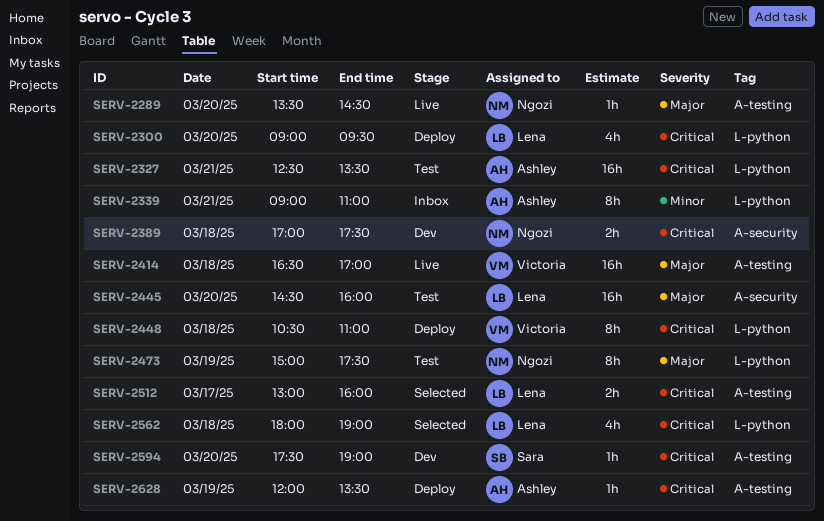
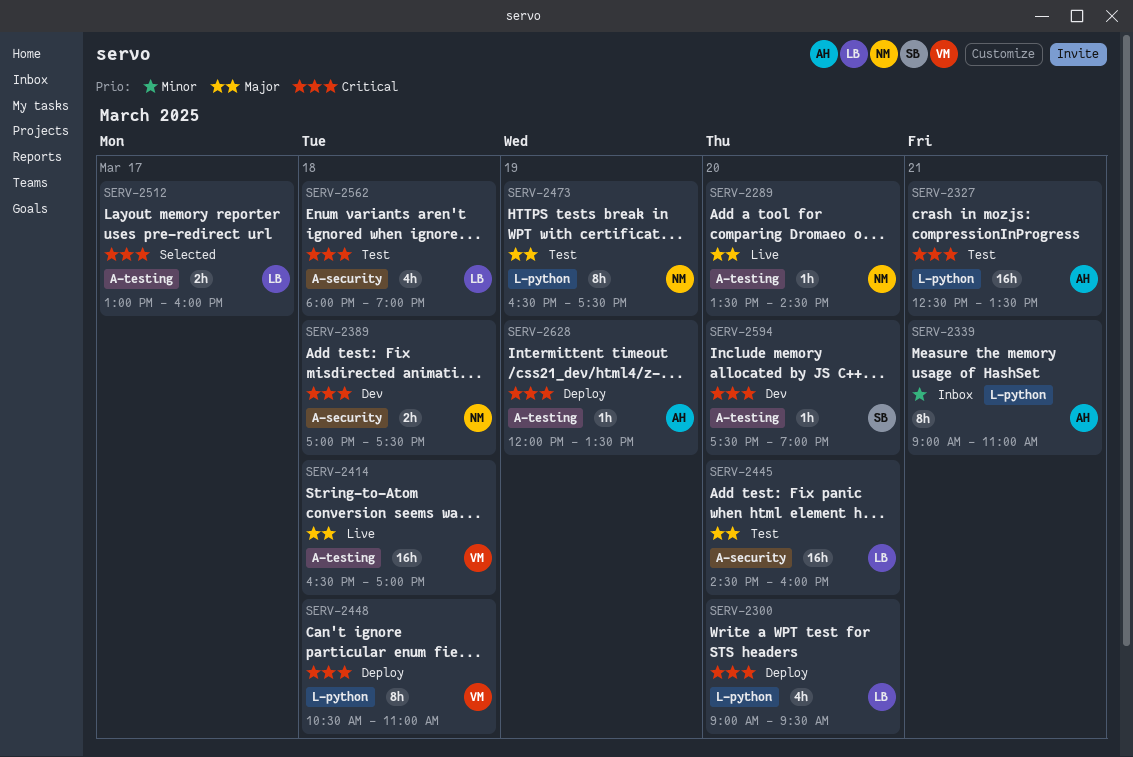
SERV-2473, begins: 15:00 -> 16:30
SERV-2562, status: Selected -> Test
SERV-2562, label: L-python -> A-security

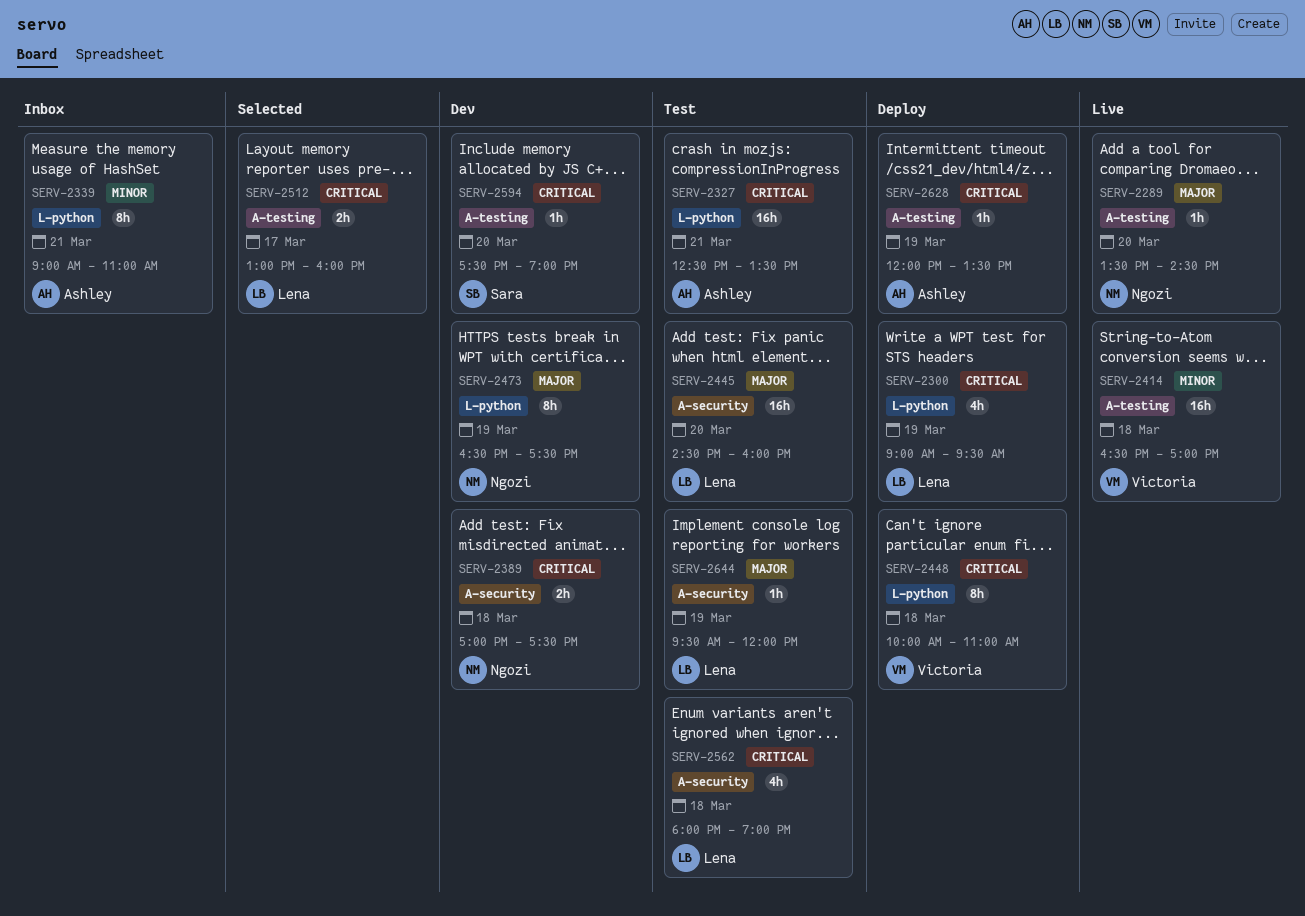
SERV-2300, day: Mar 20 -> Mar 19
SERV-2414, priority: Major -> Minor
SERV-2448, begins: 10:30 -> 10:00
SERV-2473, status: Test -> Dev
SERV-2644: none -> present

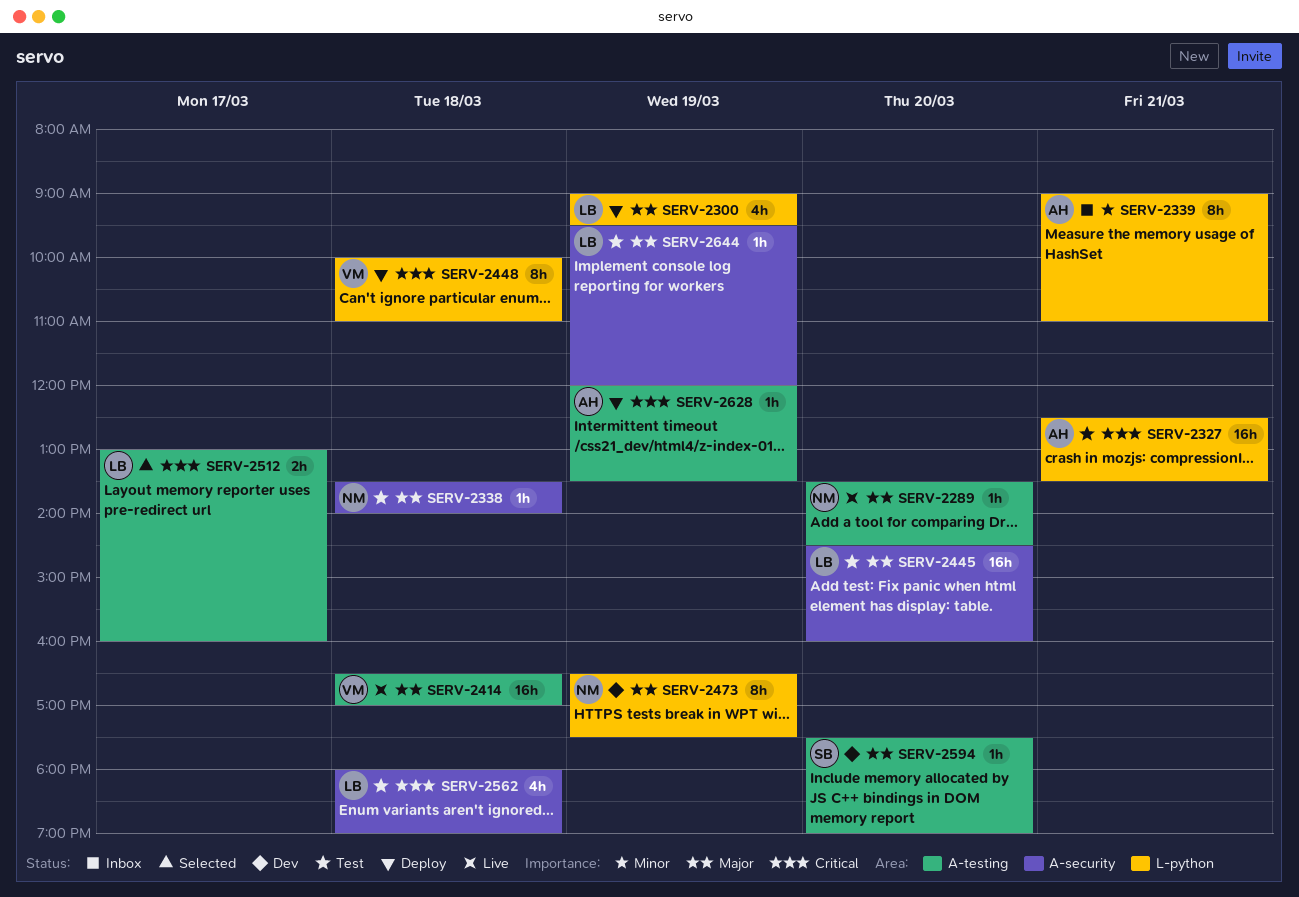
SERV-2300, priority: Critical -> Major
SERV-2338: none -> present
SERV-2389: present -> none
SERV-2414, priority: Minor -> Major
SERV-2594, priority: Critical -> Major

